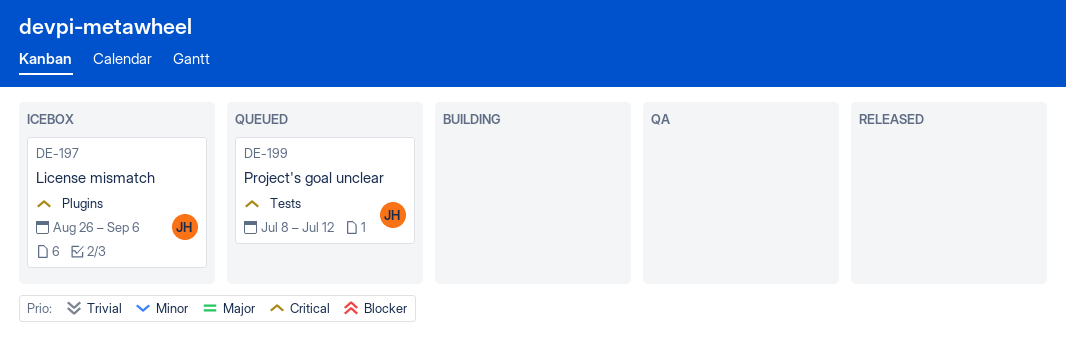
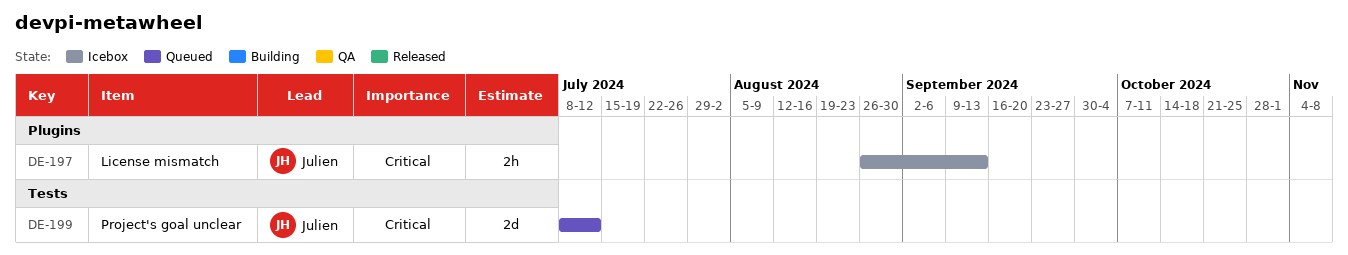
DE-197, due: Sep 6 -> Sep 13

